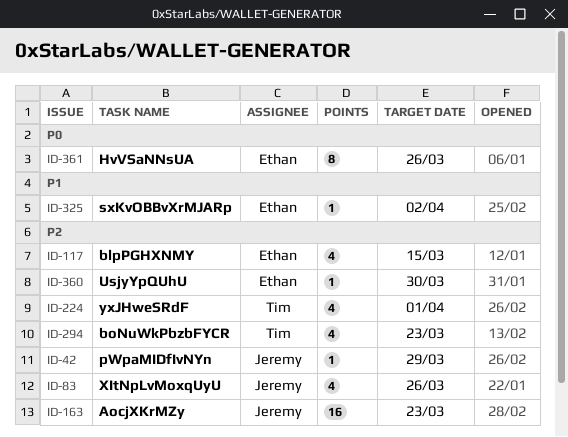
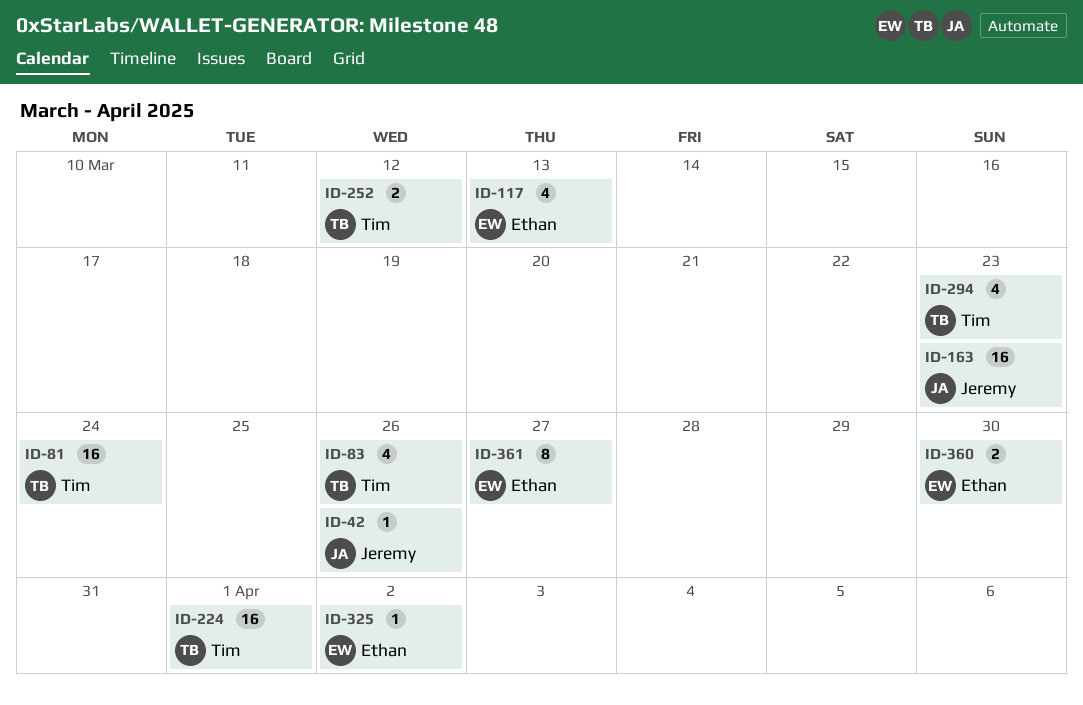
ID-42, due: Mar 29 -> Mar 26
ID-81: none -> present
ID-83, owner: Jeremy -> Tim
ID-117, due: Mar 15 -> Mar 13
ID-224, estimate: 4 -> 16
ID-252: none -> present
ID-360, estimate: 1 -> 2
ID-361, due: Mar 26 -> Mar 27

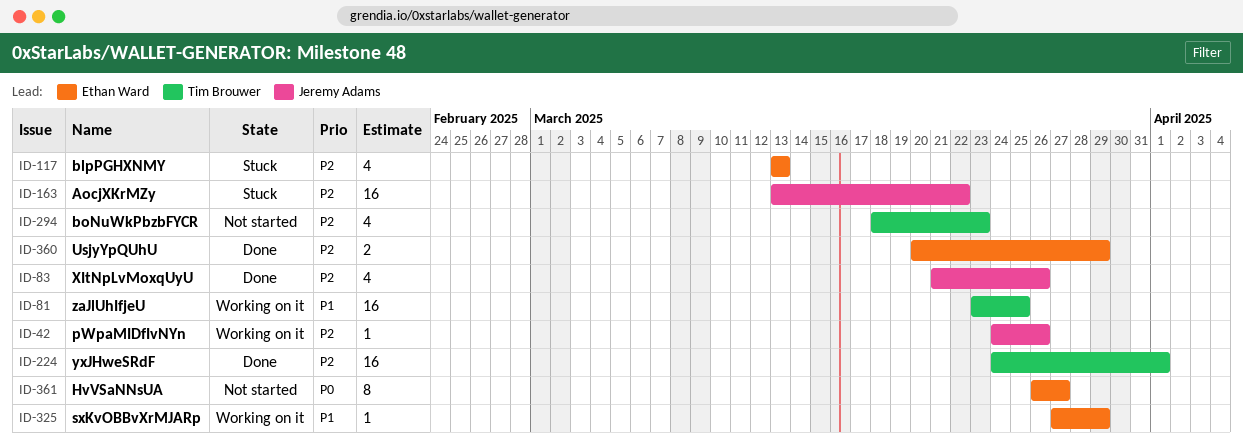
ID-81, due: Mar 24 -> Mar 25
ID-83, owner: Tim Brouwer -> Jeremy Adams
ID-163, due: Mar 23 -> Mar 22
ID-252: present -> none
ID-325, due: Apr 2 -> Mar 29
ID-360, due: Mar 30 -> Mar 29

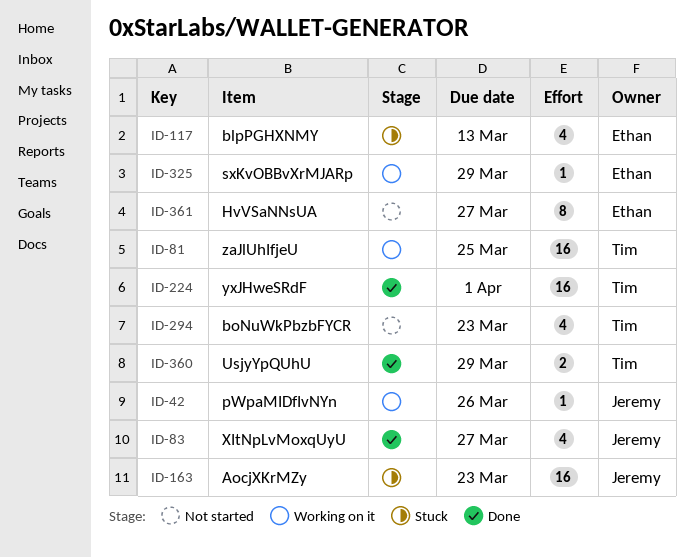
ID-83, due: Mar 26 -> Mar 27
ID-163, due: Mar 22 -> Mar 23
ID-360, owner: Ethan Ward -> Tim Brouwer

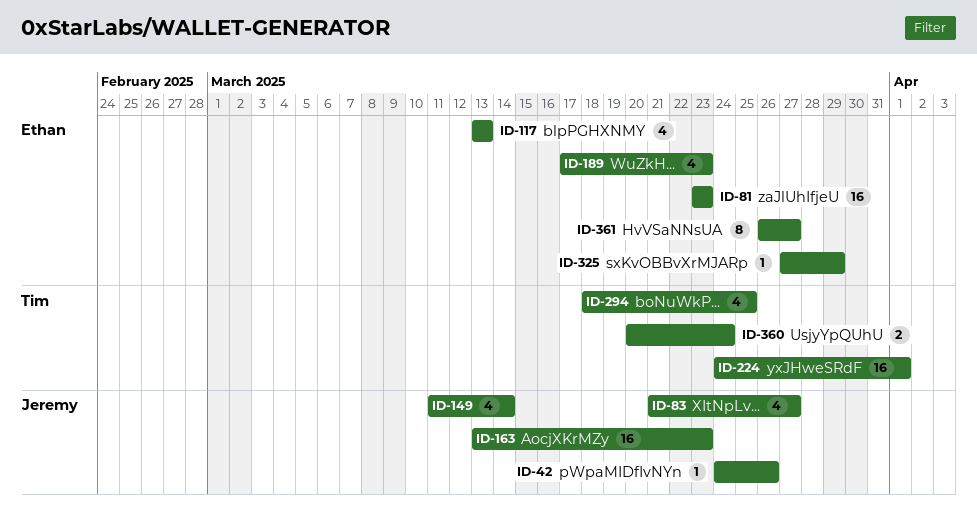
ID-81, owner: Tim -> Ethan
ID-81, due: Mar 25 -> Mar 23
ID-149: none -> present
ID-189: none -> present
ID-294, due: Mar 23 -> Mar 25
ID-360, due: Mar 29 -> Mar 24

